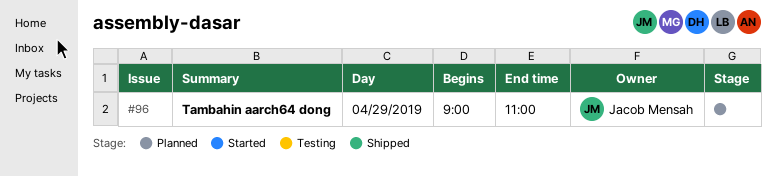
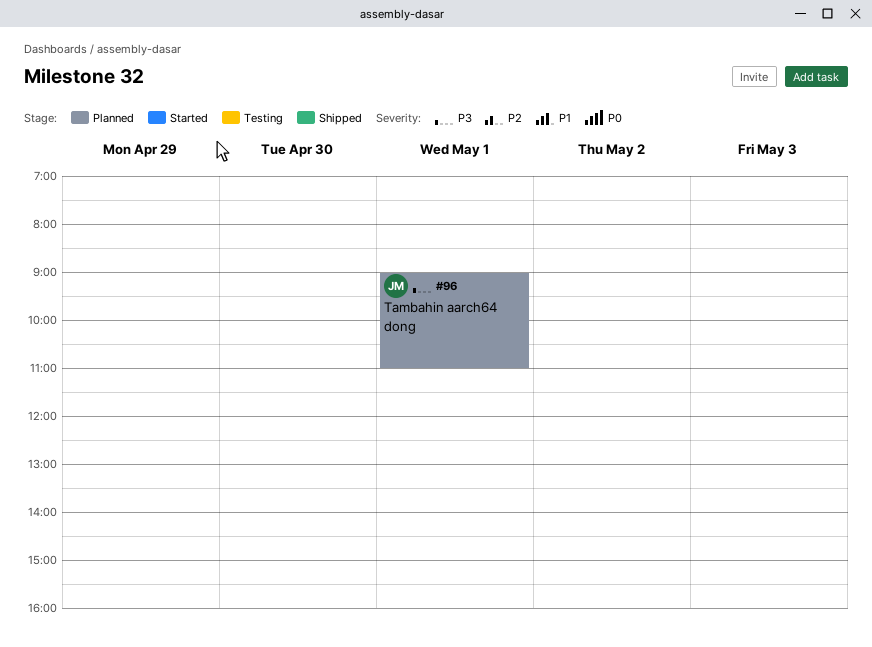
#96, day: Apr 29 -> May 1

